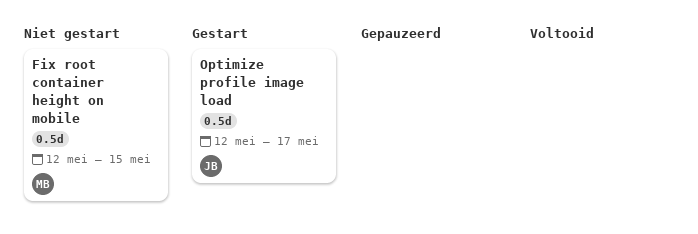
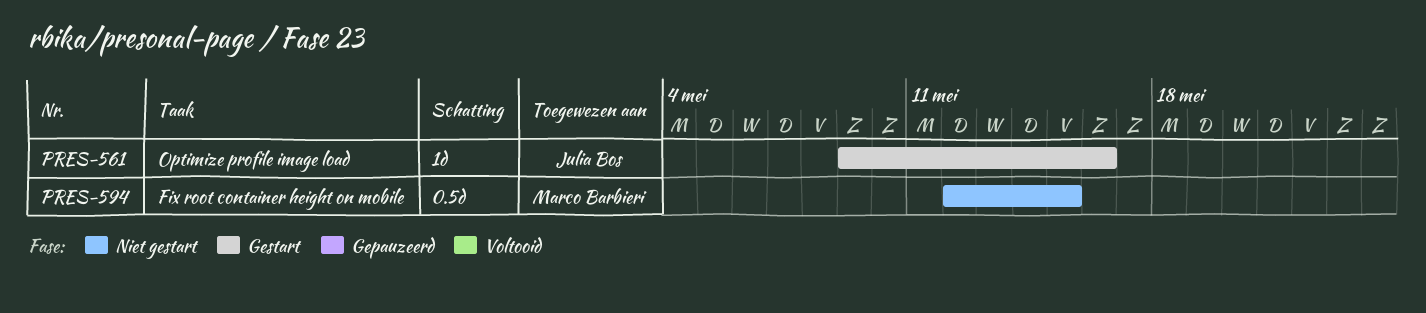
Optimize profile image load, estimate: 0.5d -> 1d
Optimize profile image load, start: May 12 -> May 9
Optimize profile image load, due: May 17 -> May 16

